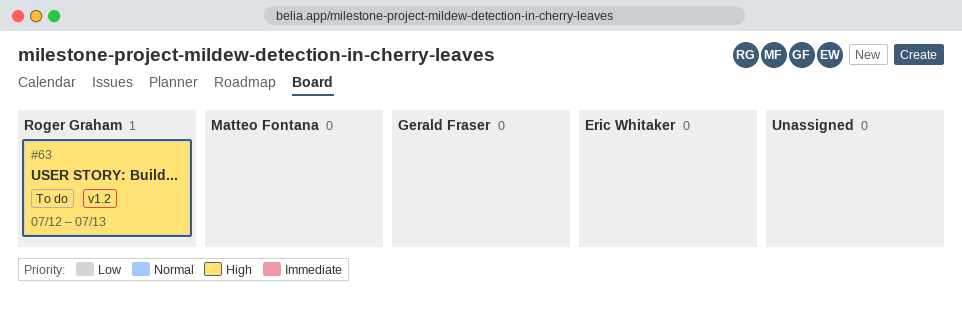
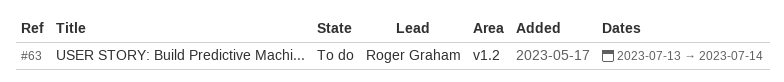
#63, start: Jul 12 -> Jul 13
#63, due: Jul 13 -> Jul 14

